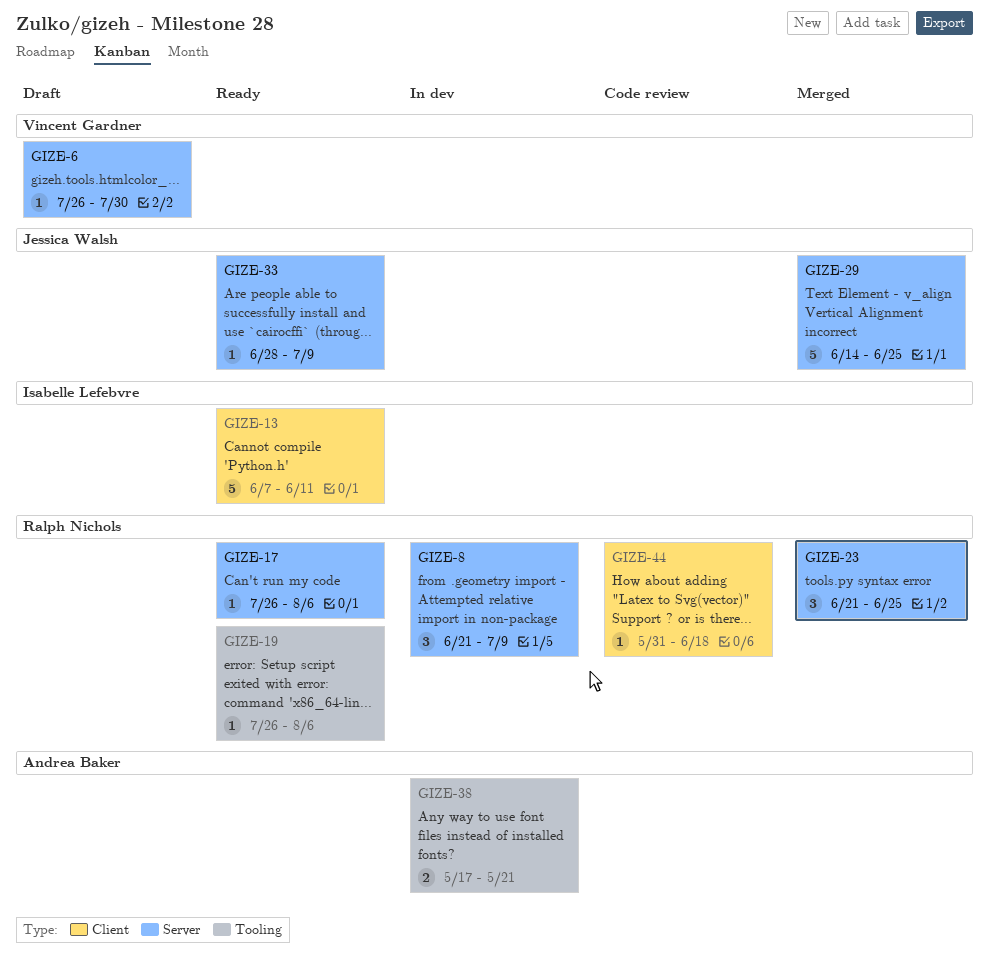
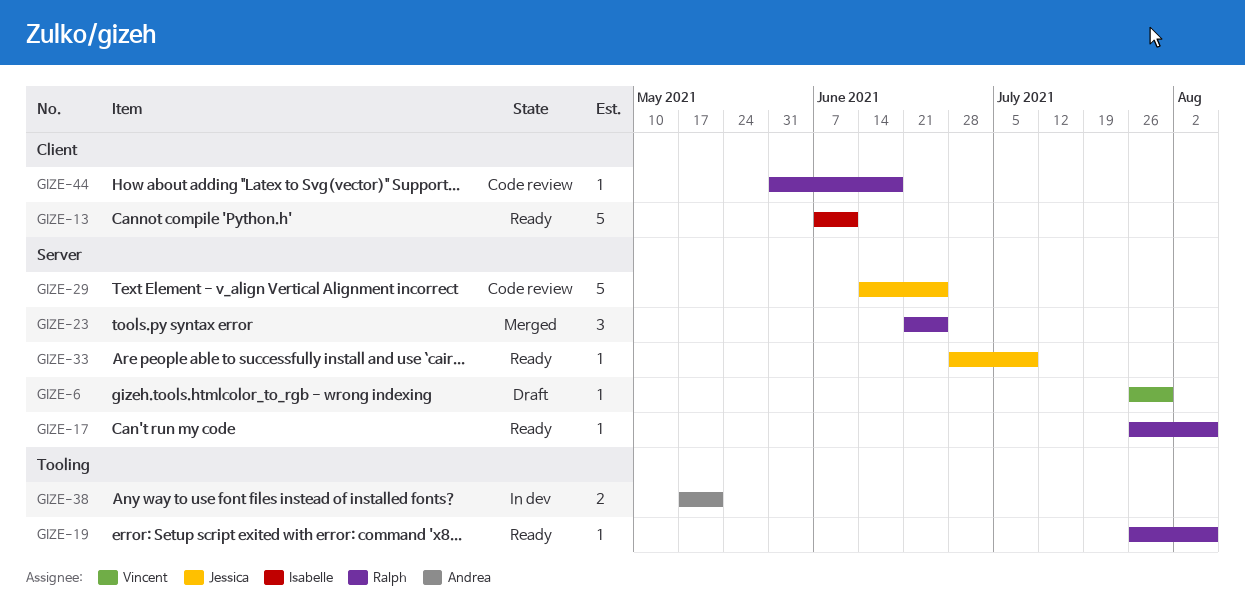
GIZE-8: present -> none
GIZE-29, status: Merged -> Code review

